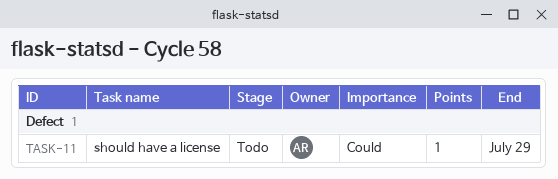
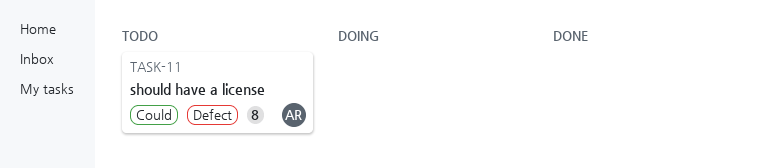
TASK-11, estimate: 1 -> 8

